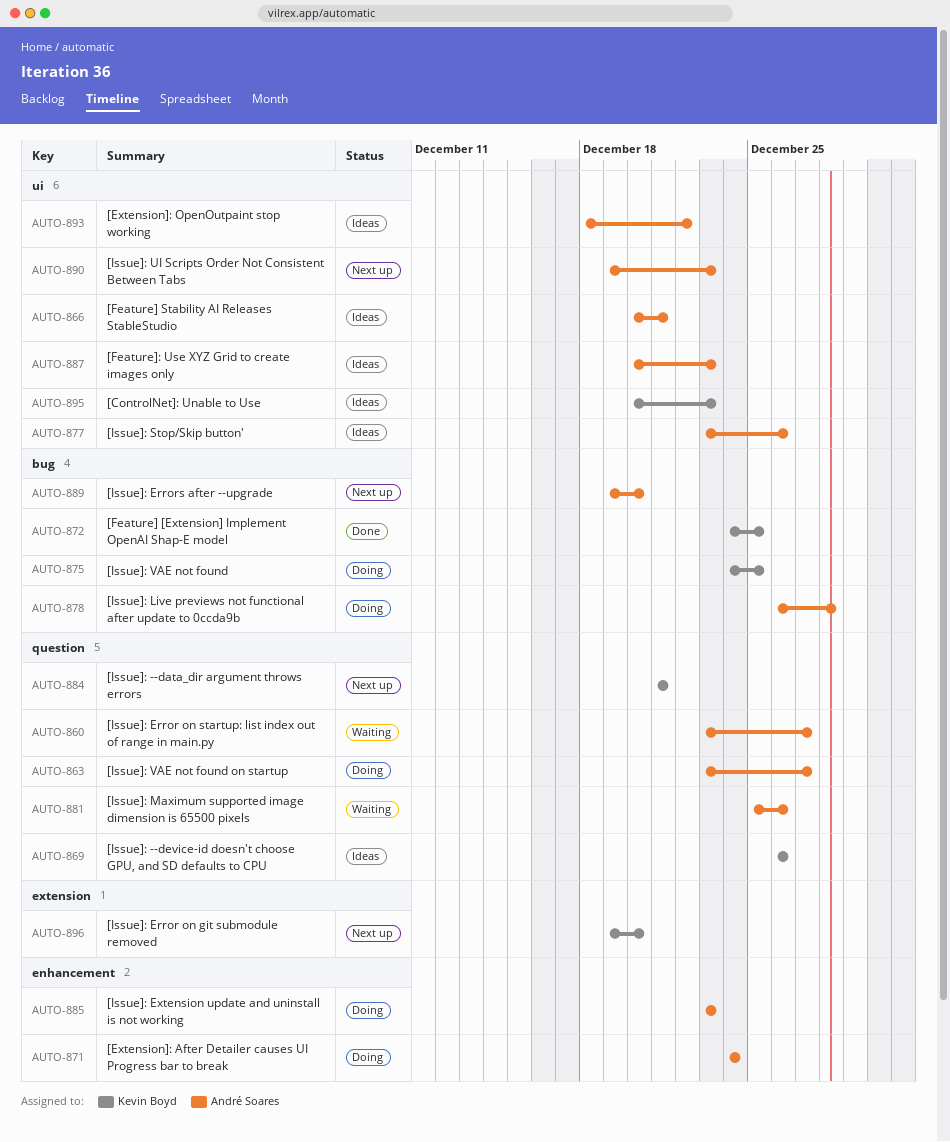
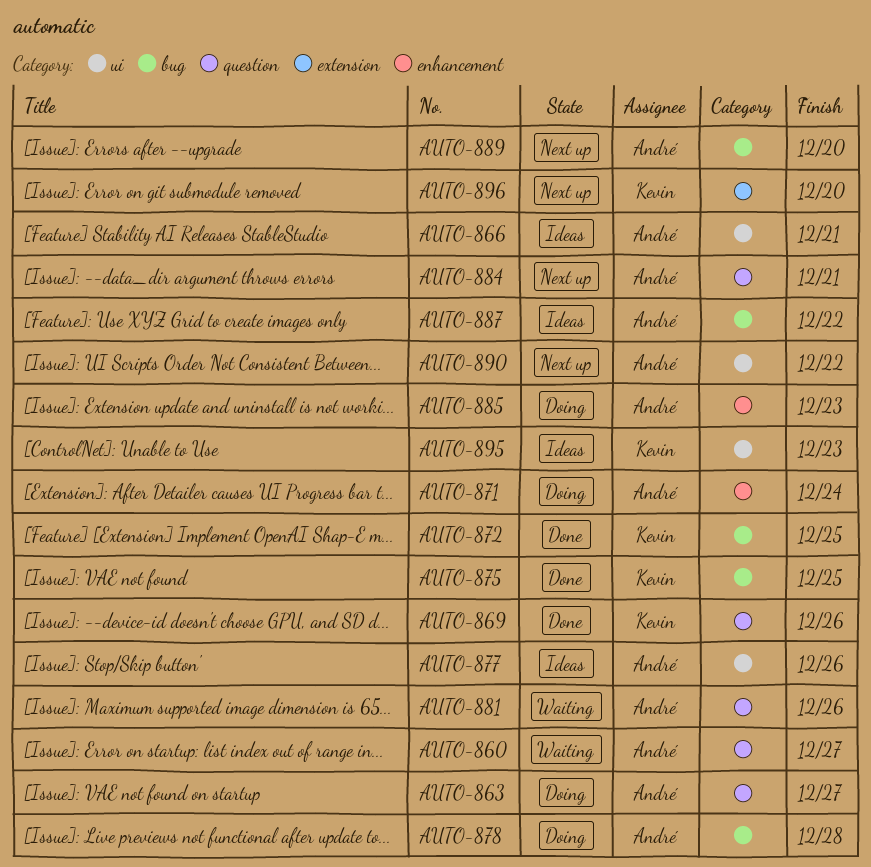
AUTO-869, status: Ideas -> Done
AUTO-875, status: Doing -> Done
AUTO-884, owner: Kevin Boyd -> André Soares
AUTO-887, label: ui -> bug
AUTO-887, due: Dec 23 -> Dec 22
AUTO-890, due: Dec 23 -> Dec 22
AUTO-893: present -> none

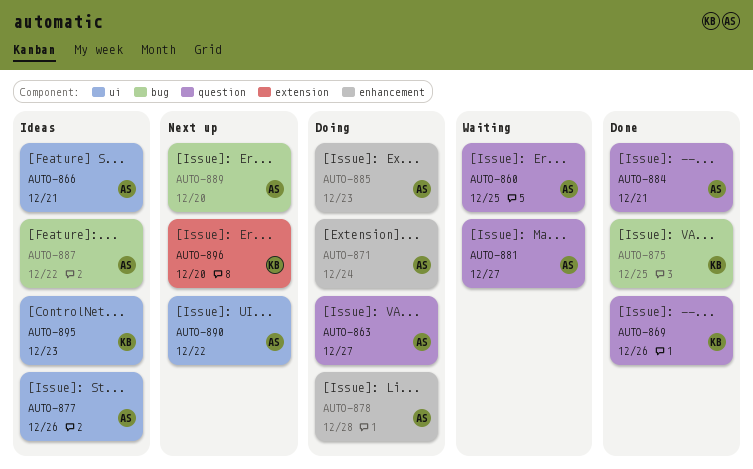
AUTO-860, due: Dec 27 -> Dec 25
AUTO-872: present -> none
AUTO-878, label: bug -> enhancement
AUTO-881, due: Dec 26 -> Dec 27
AUTO-884, status: Next up -> Done

